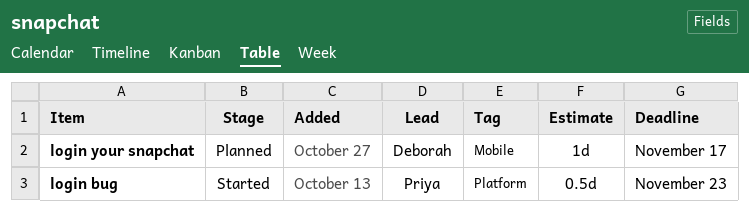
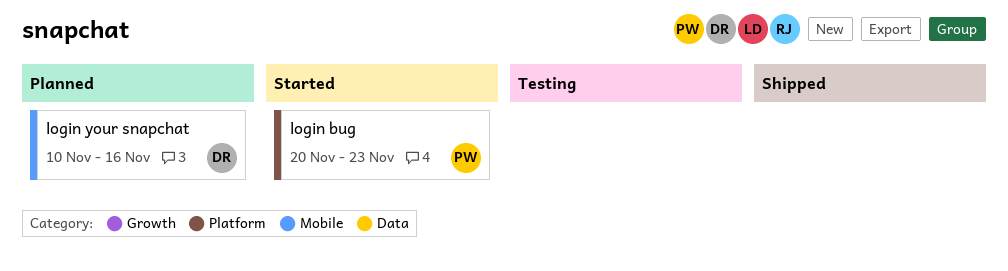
login your snapchat, due: Nov 17 -> Nov 16

